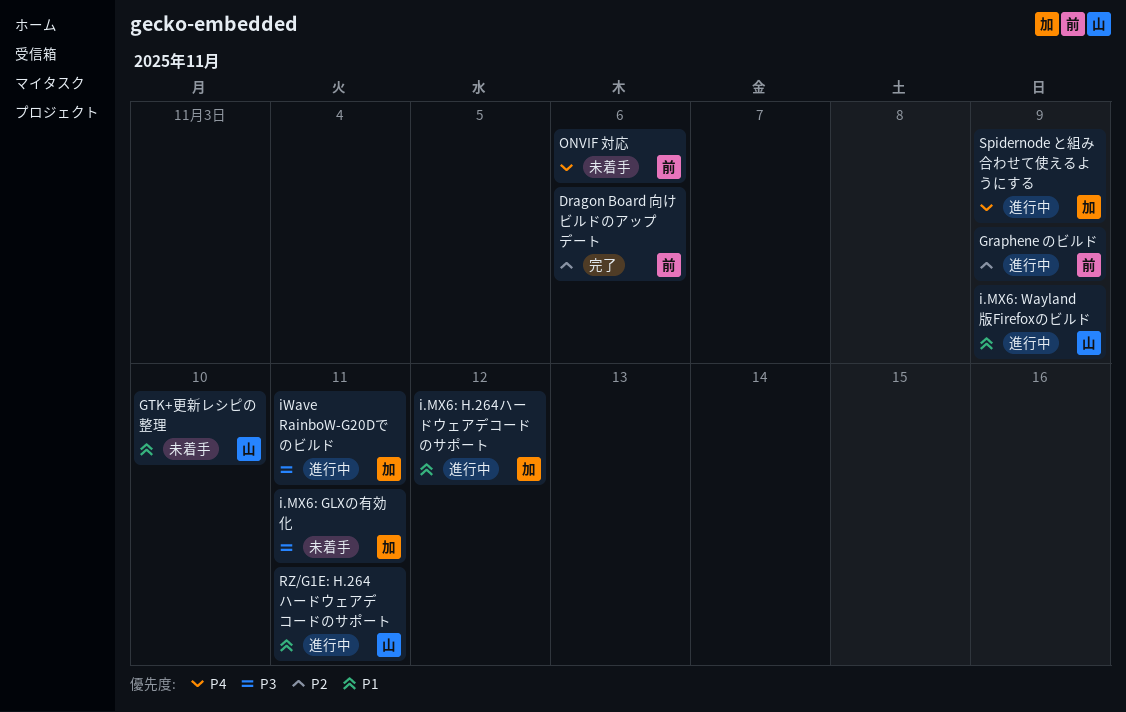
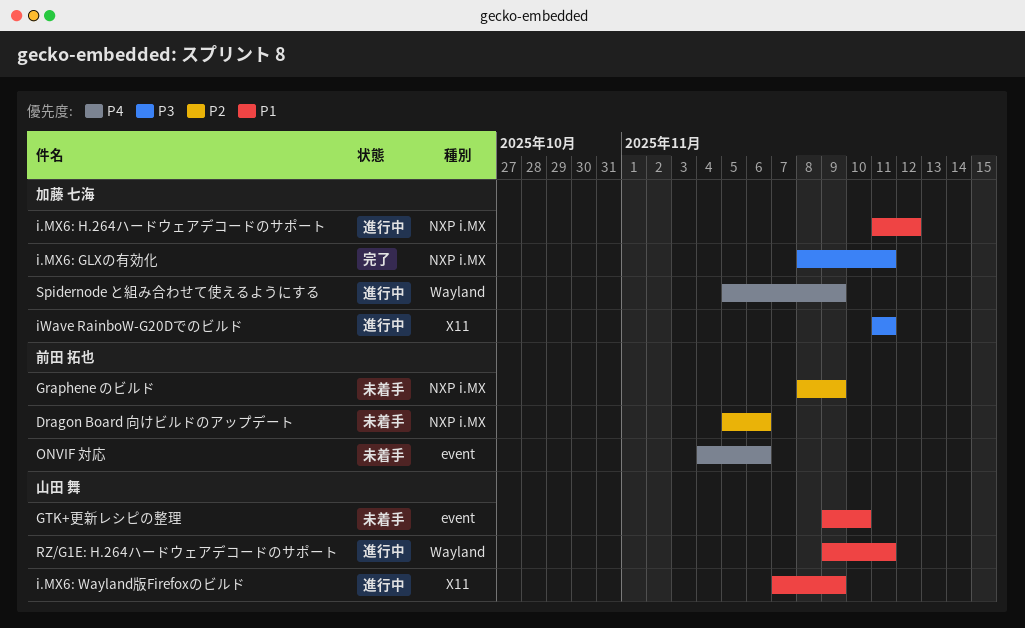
Dragon Board 向けビルドのアップデート, status: 完了 -> 未着手
Graphene のビルド, status: 進行中 -> 未着手
i.MX6: GLXの有効化, status: 未着手 -> 完了

